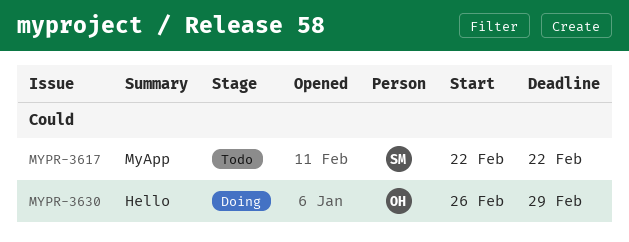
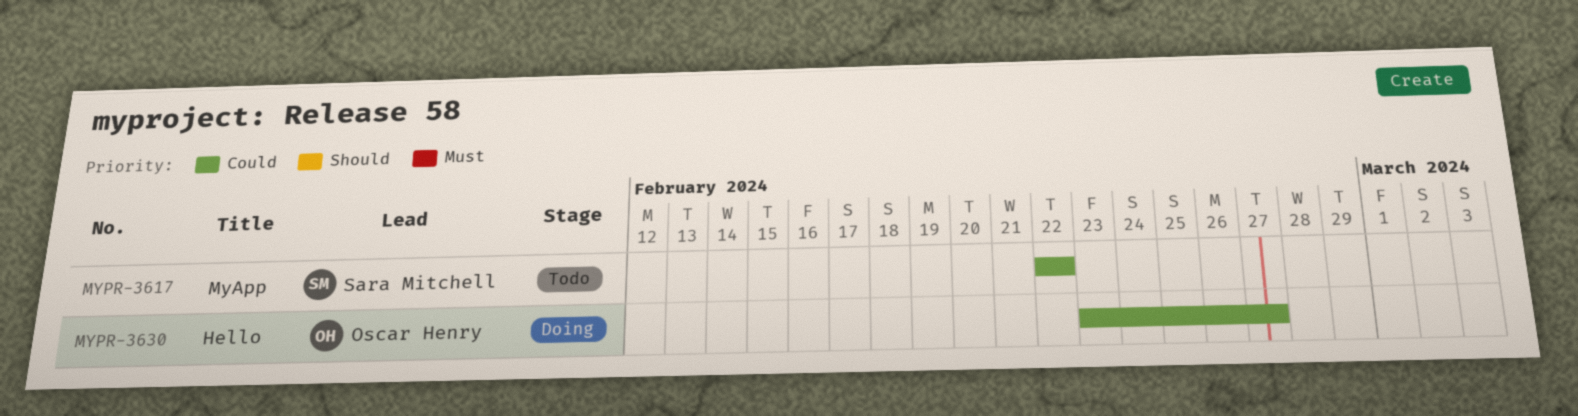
MYPR-3630, start: Feb 26 -> Feb 23
MYPR-3630, due: Feb 29 -> Feb 27

